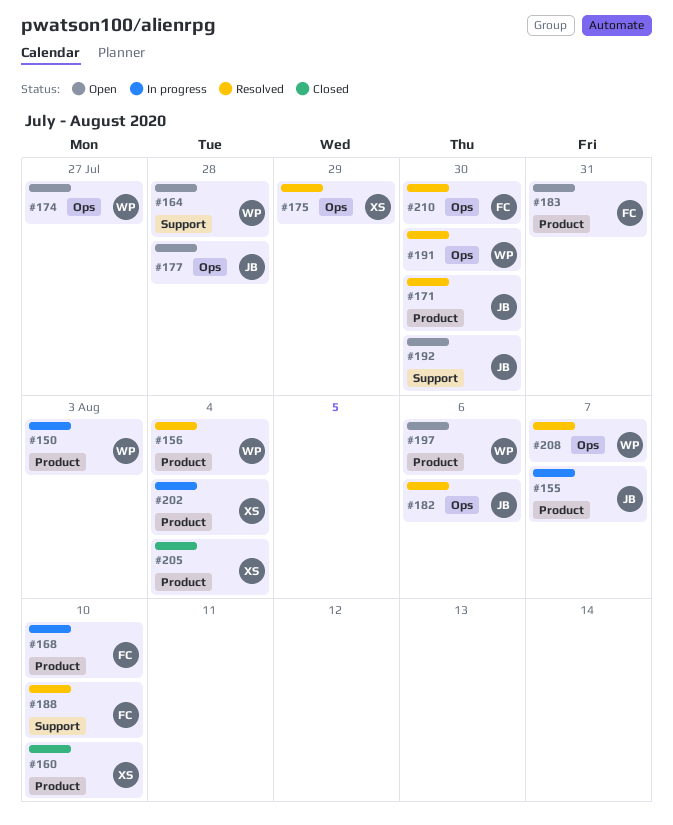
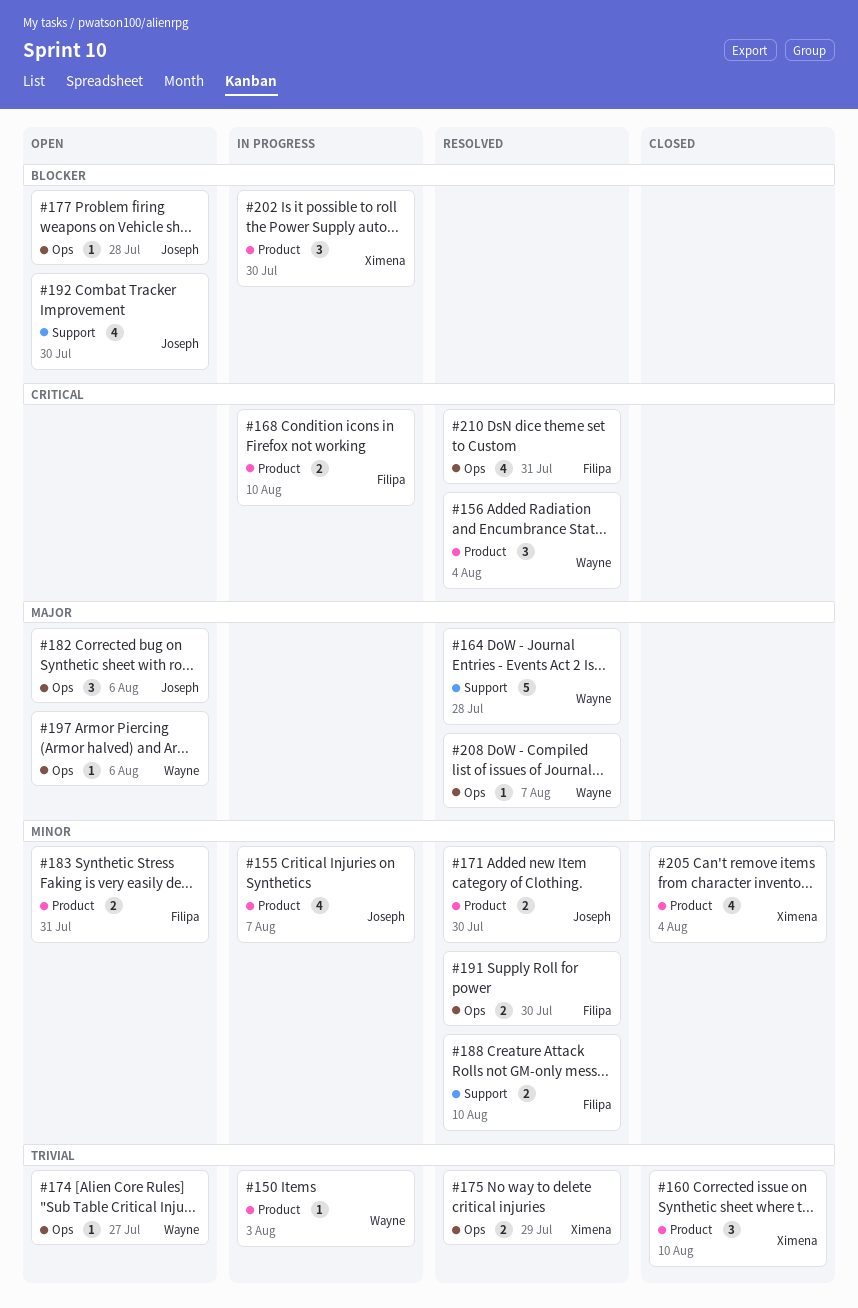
#164, status: Open -> Resolved
#182, status: Resolved -> Open
#191, owner: Wayne -> Filipa
#197, label: Product -> Ops
#202, due: Aug 4 -> Jul 30
#210, due: Jul 30 -> Jul 31

